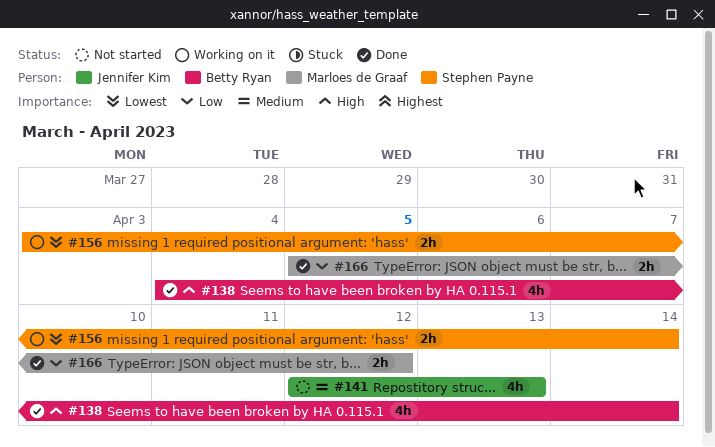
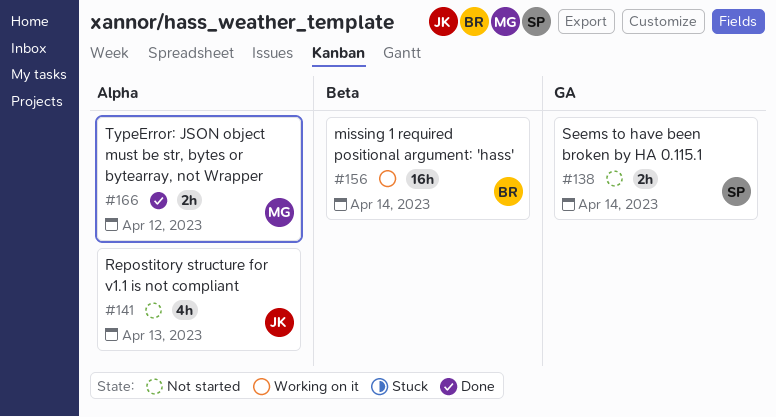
#138, status: Done -> Not started
#138, owner: Betty Ryan -> Stephen Payne
#138, estimate: 4h -> 2h
#156, owner: Stephen Payne -> Betty Ryan
#156, estimate: 2h -> 16h

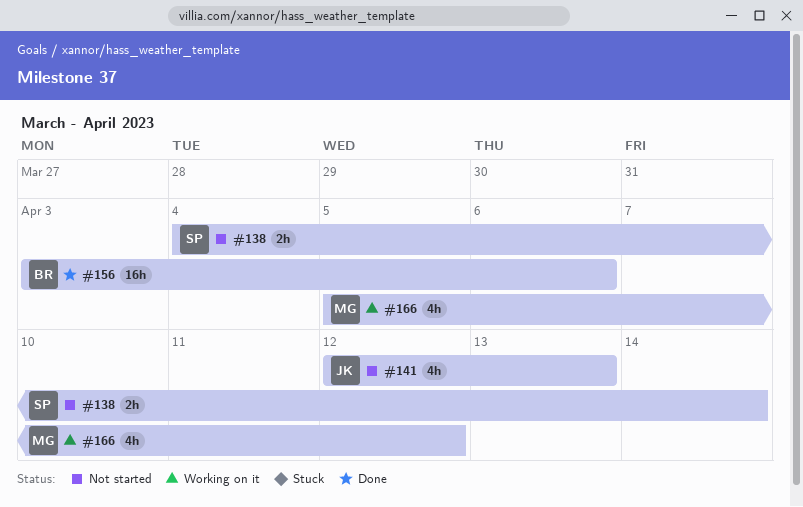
#156, status: Working on it -> Done
#156, due: Apr 14 -> Apr 6
#166, status: Done -> Working on it
#166, estimate: 2h -> 4h

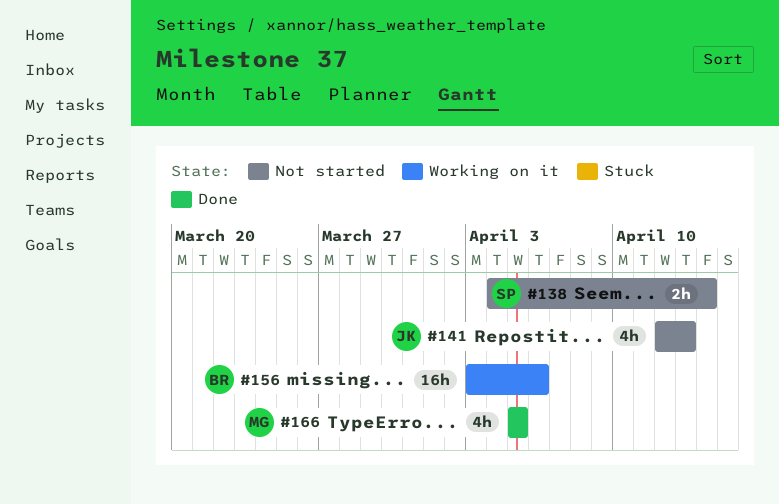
#156, status: Done -> Working on it
#166, status: Working on it -> Done
#166, due: Apr 12 -> Apr 5

